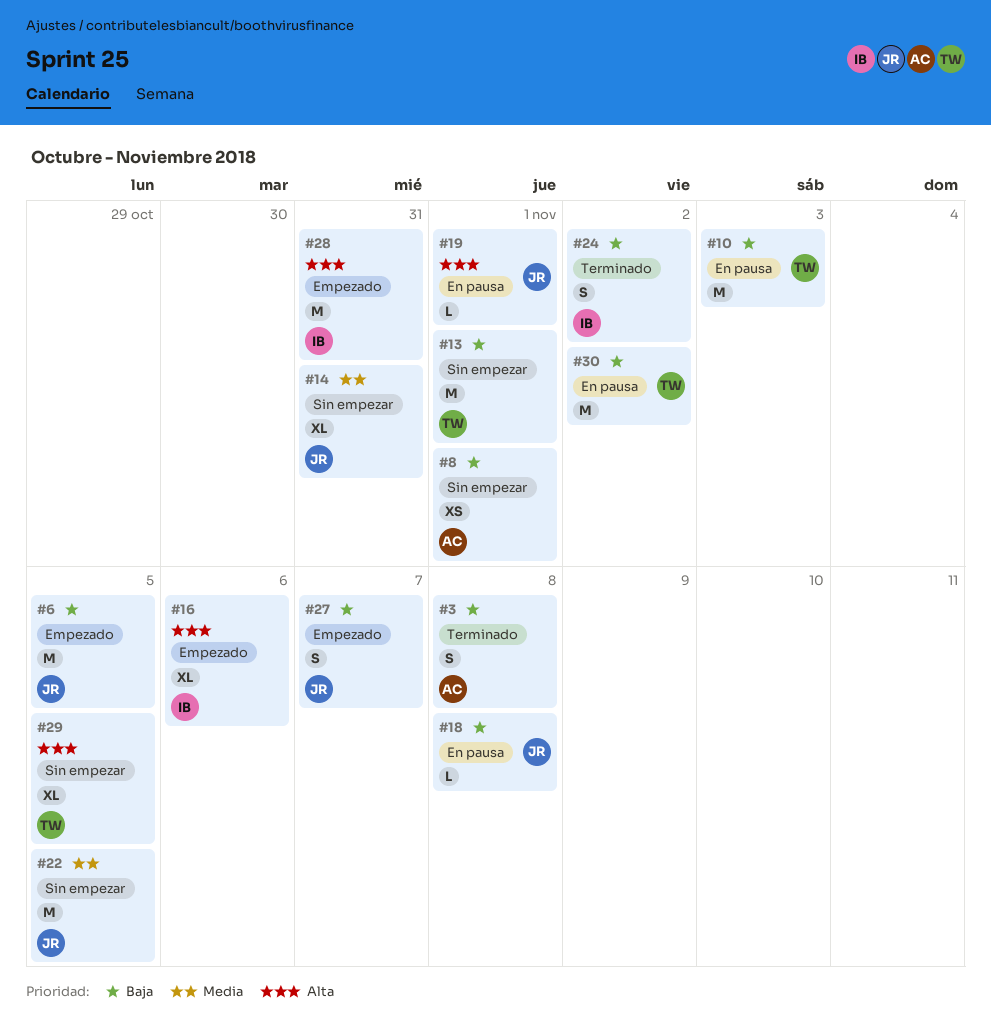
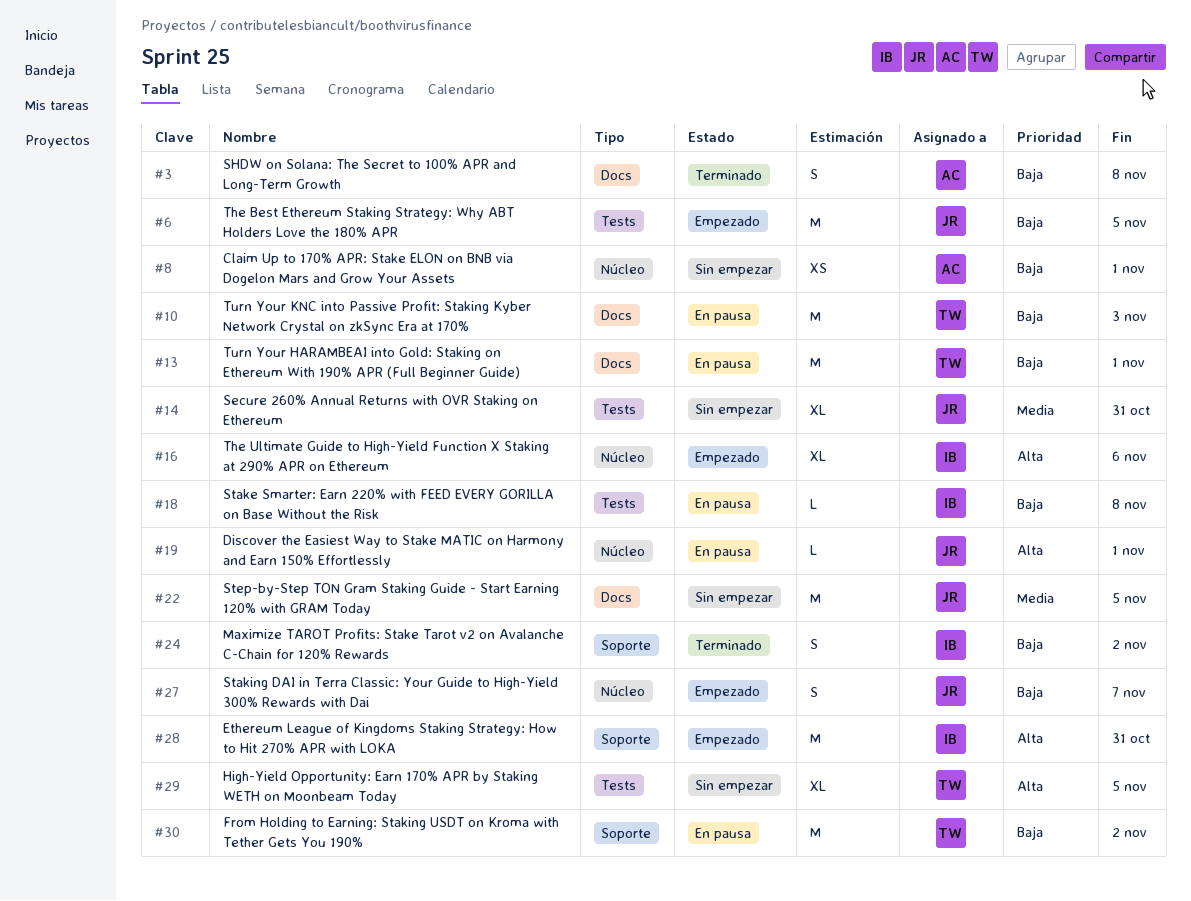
#13, status: Sin empezar -> En pausa
#18, owner: JR -> IB

